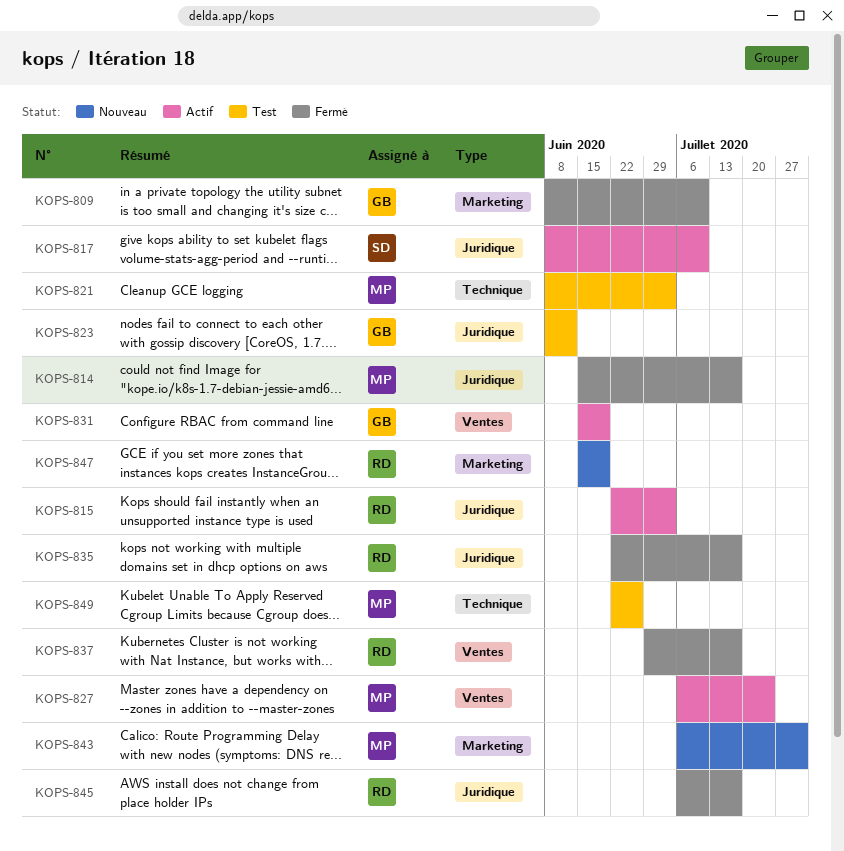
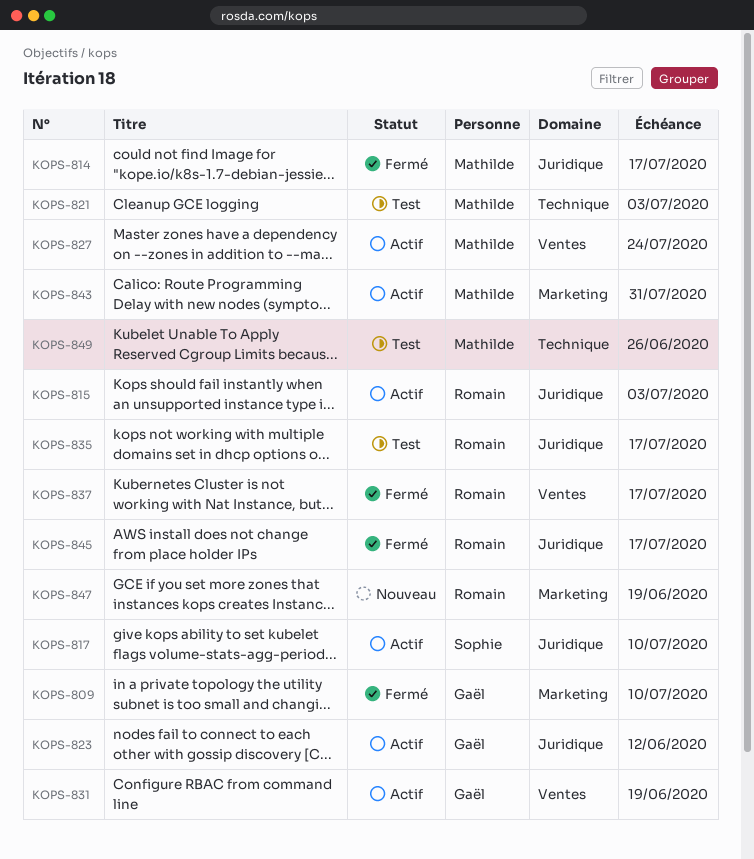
KOPS-823, status: Test -> Actif
KOPS-835, status: Fermé -> Test
KOPS-843, status: Nouveau -> Actif

